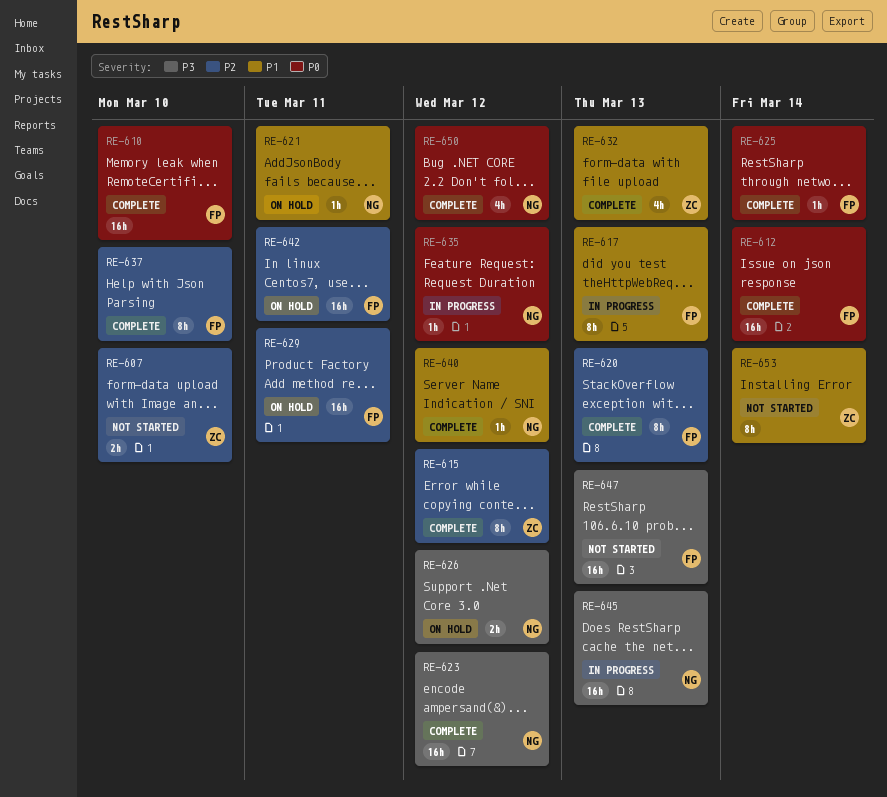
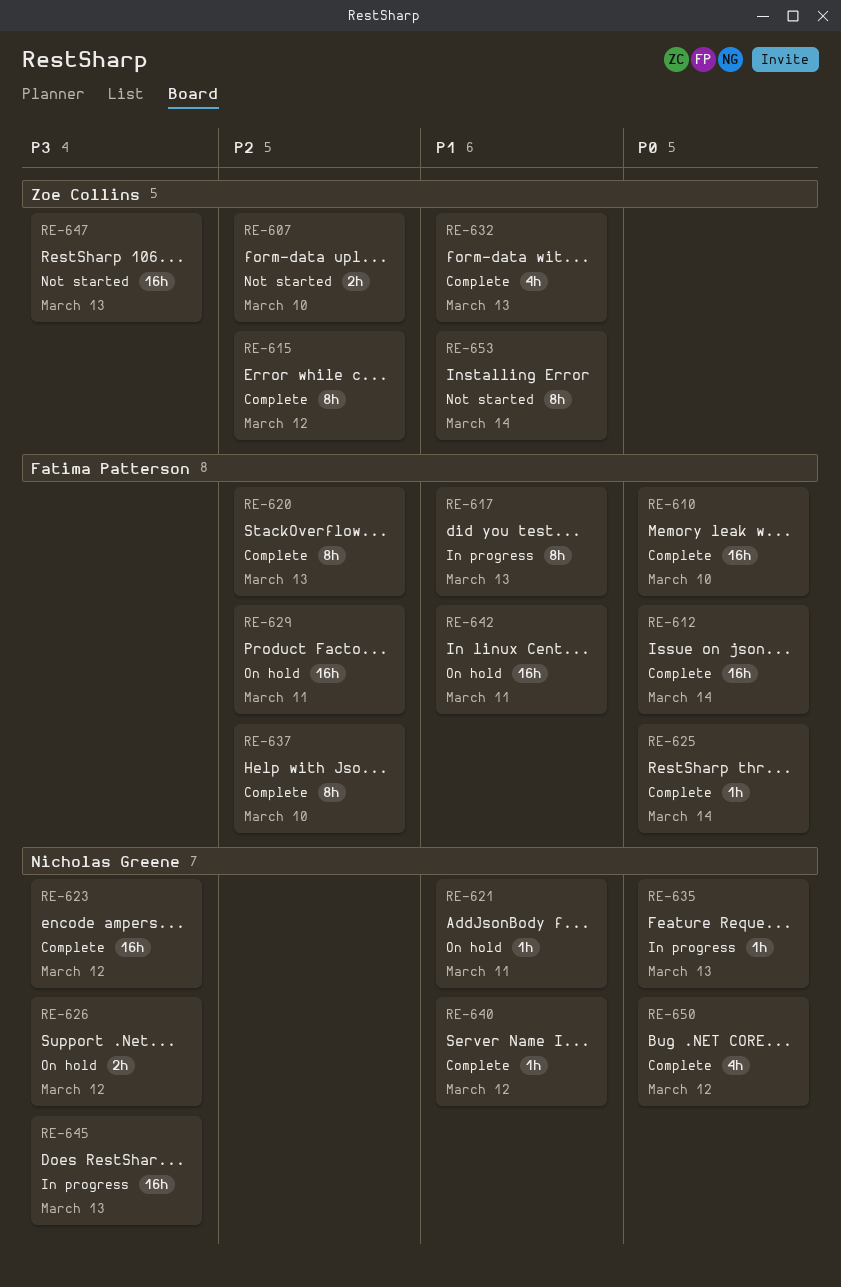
RE-635, due: Mar 12 -> Mar 13
RE-642, priority: P2 -> P1
RE-647, owner: Fatima Patterson -> Zoe Collins

